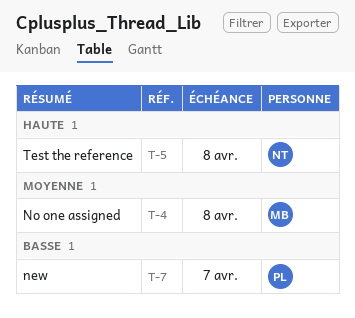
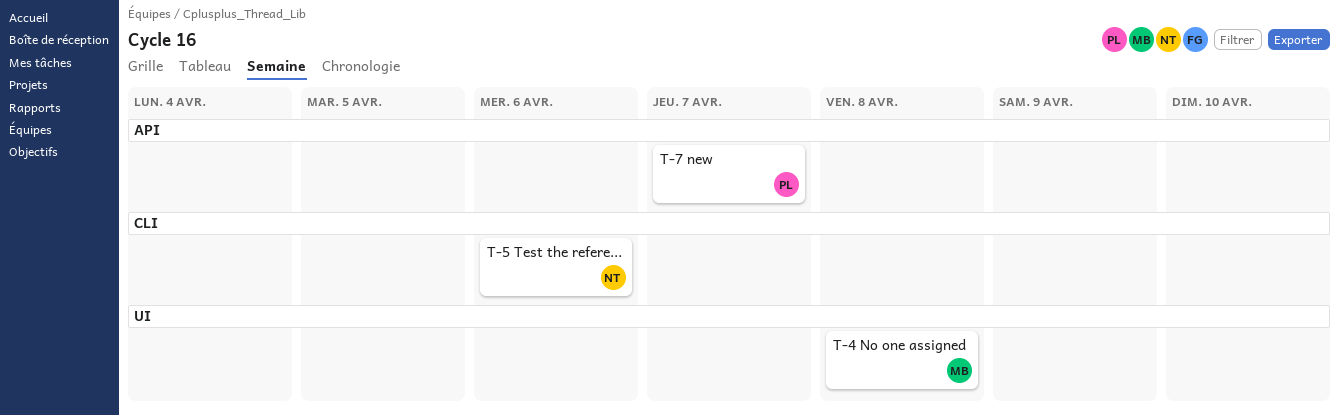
T-5, due: Apr 8 -> Apr 6

